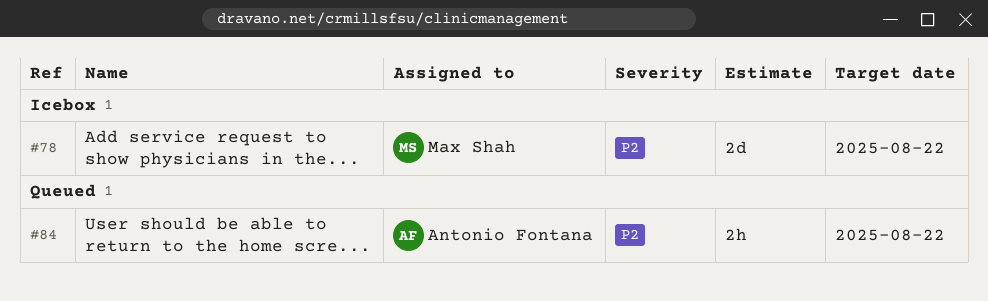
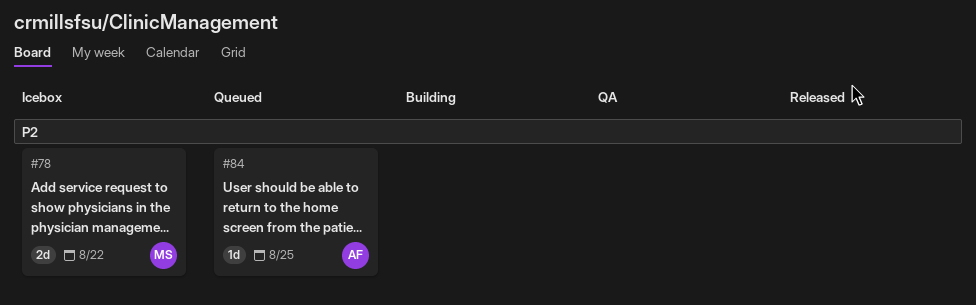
#84, estimate: 2h -> 1d
#84, due: Aug 22 -> Aug 25

